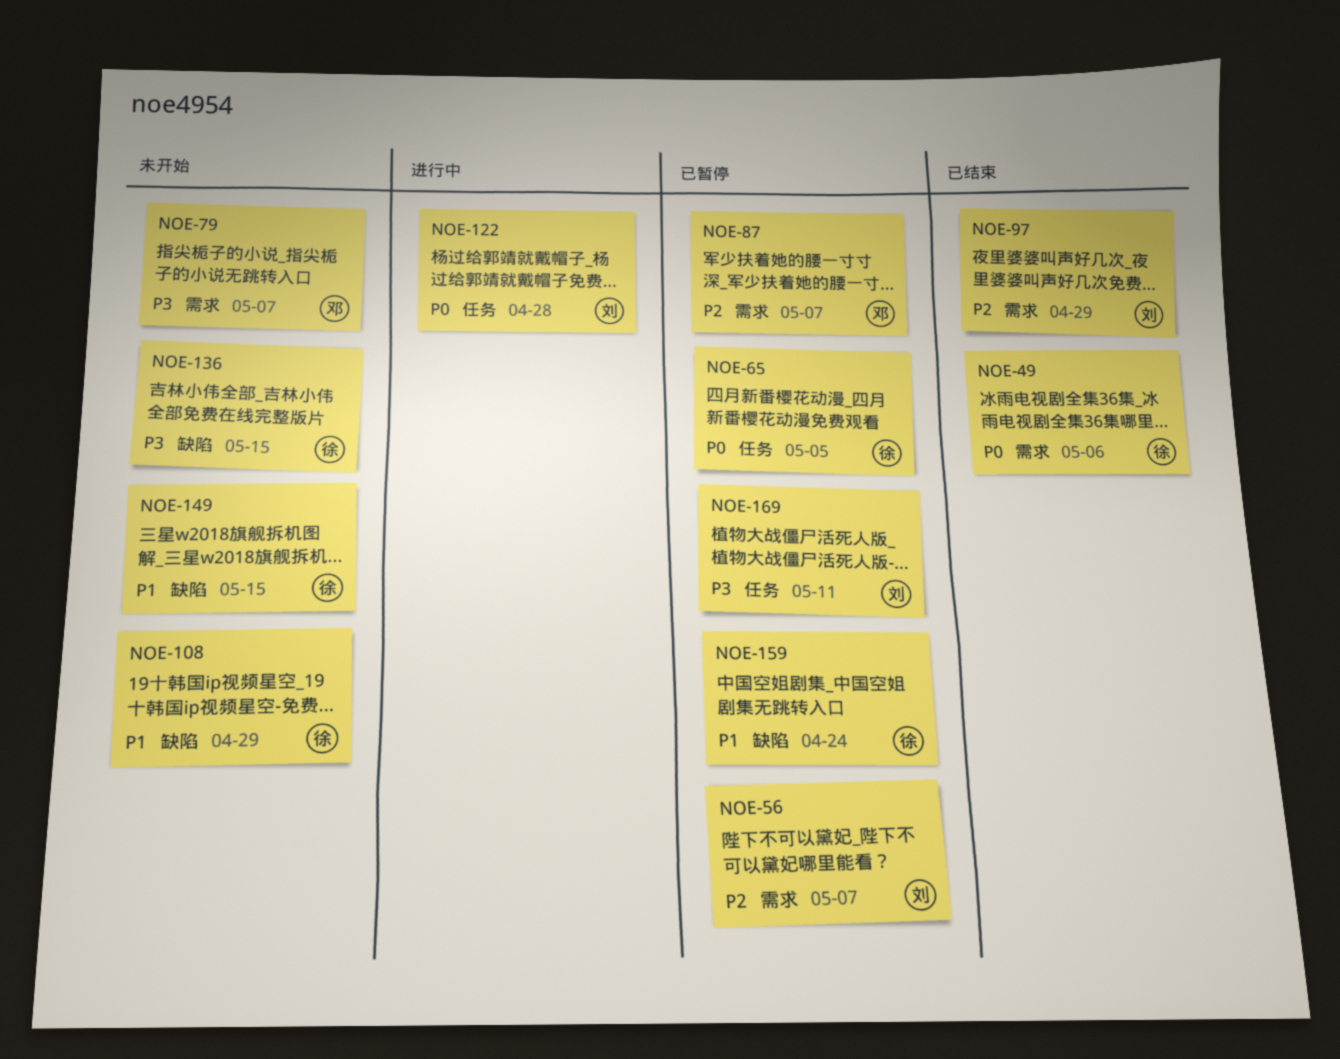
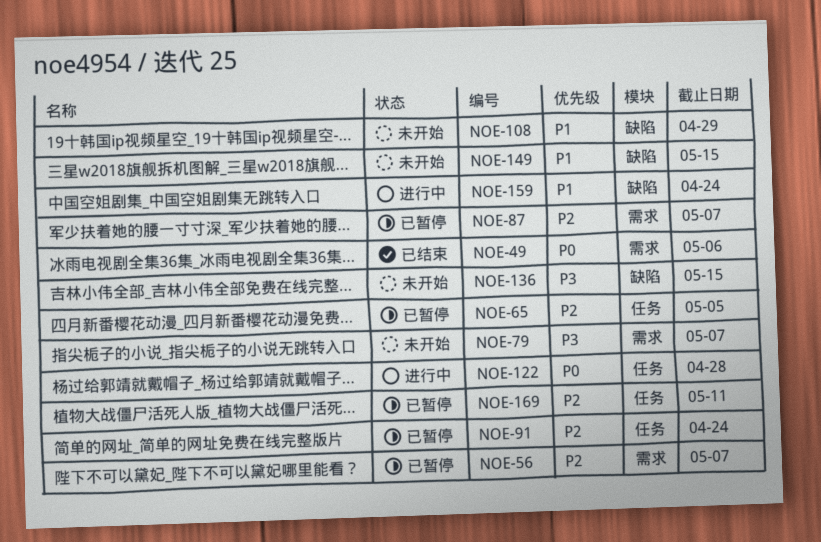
NOE-65, priority: P0 -> P2
NOE-91: none -> present
NOE-97: present -> none
NOE-159, status: 已暂停 -> 进行中
NOE-169, priority: P3 -> P2

